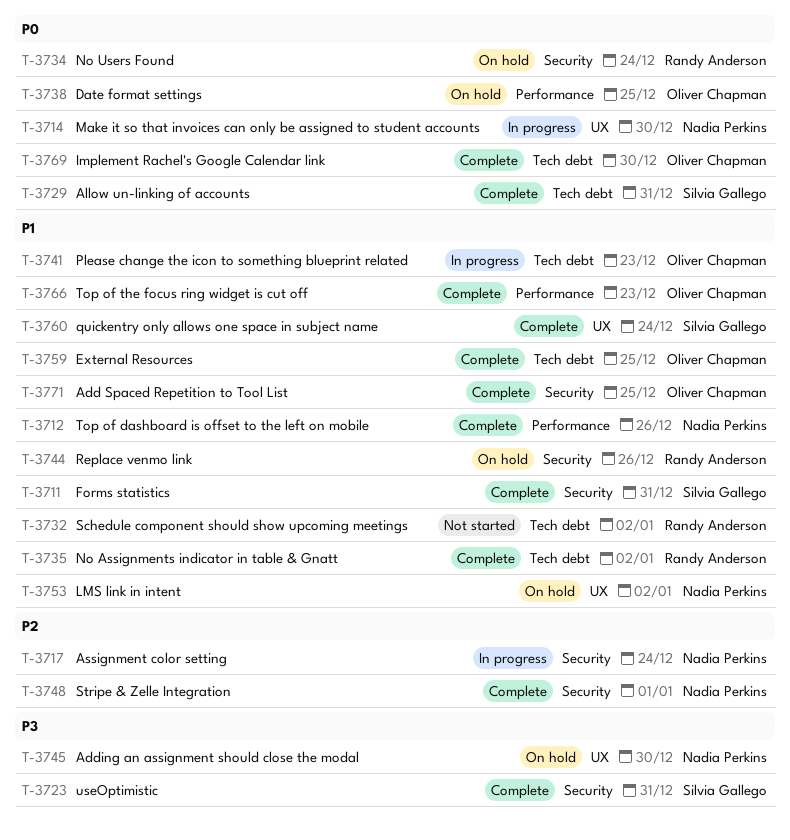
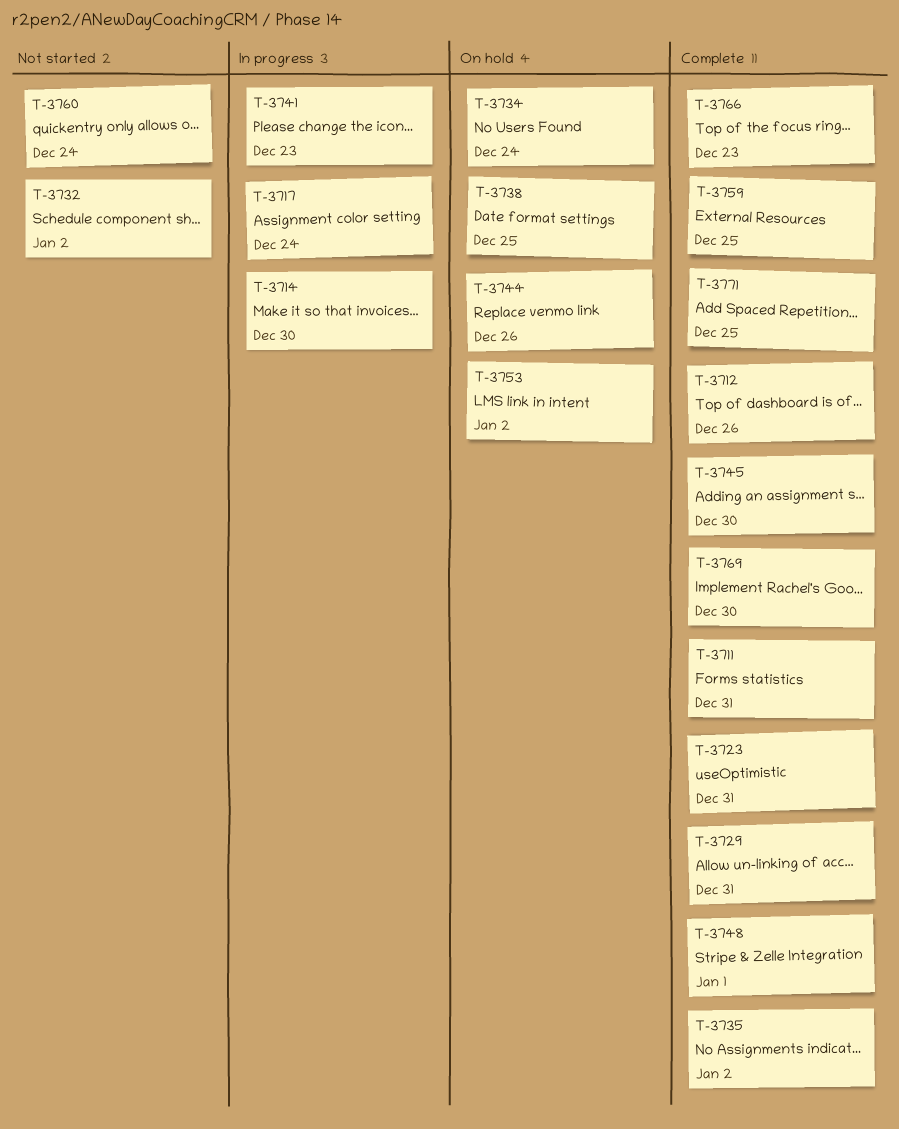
T-3745, status: On hold -> Complete
T-3760, status: Complete -> Not started

